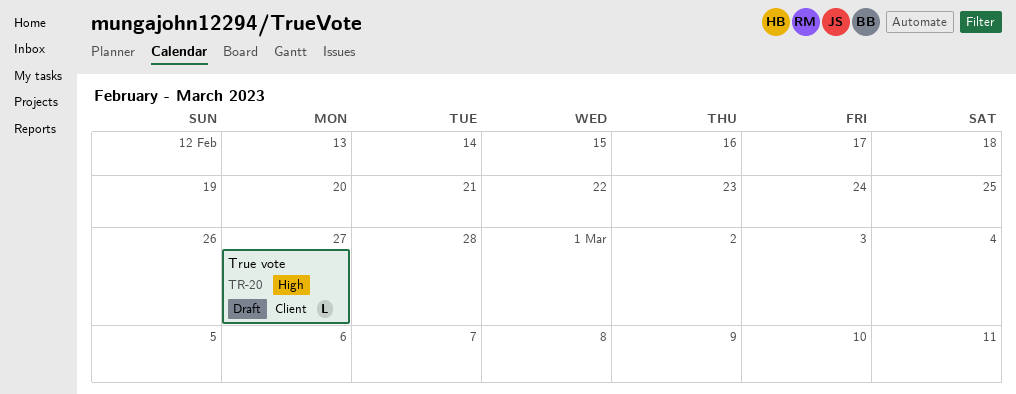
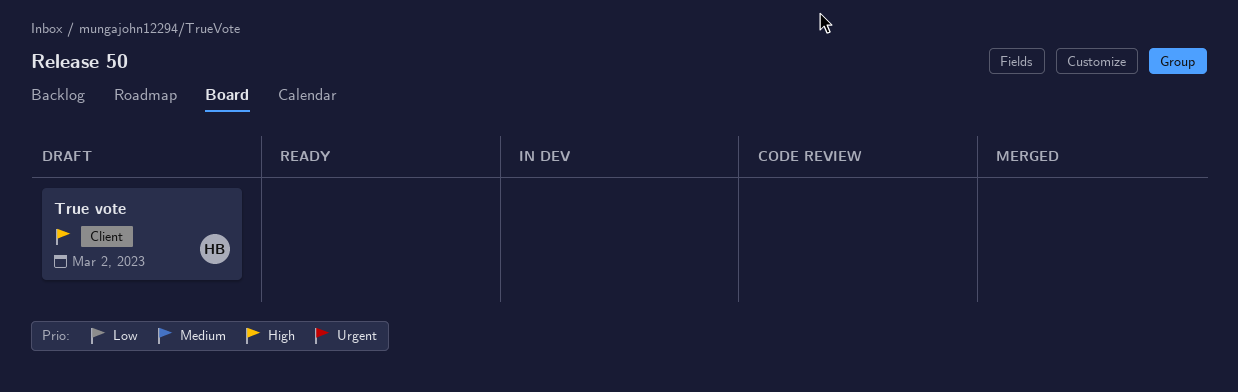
True vote, due: Feb 27 -> Mar 2

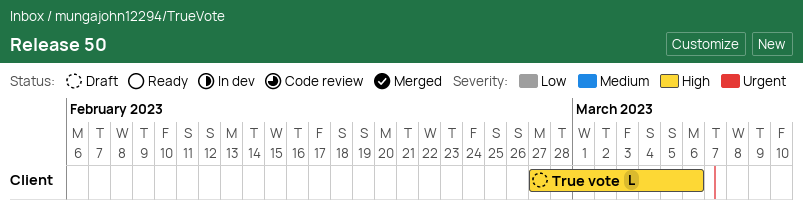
True vote, due: Mar 2 -> Mar 6

